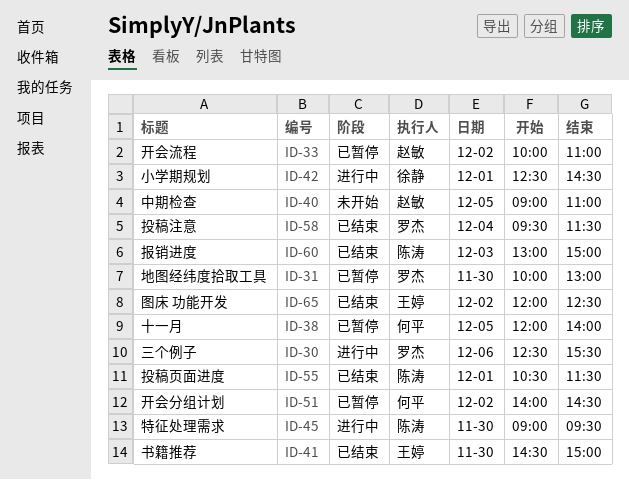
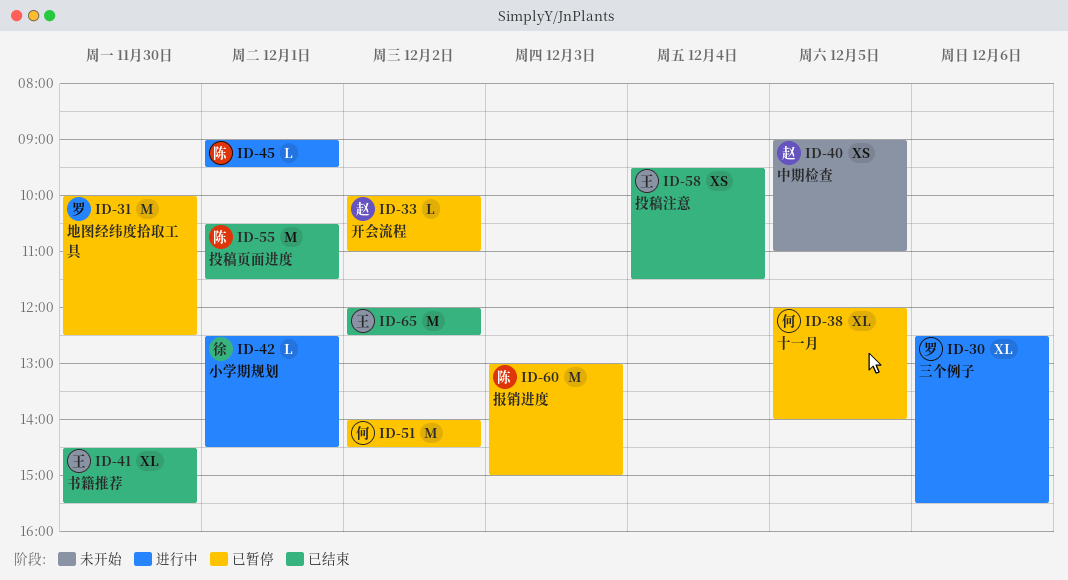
ID-31, ends: 13:00 -> 12:30
ID-41, ends: 15:00 -> 15:30
ID-45, day: Nov 30 -> Dec 1
ID-58, owner: 罗杰 -> 王婷
ID-60, status: 已结束 -> 已暂停

